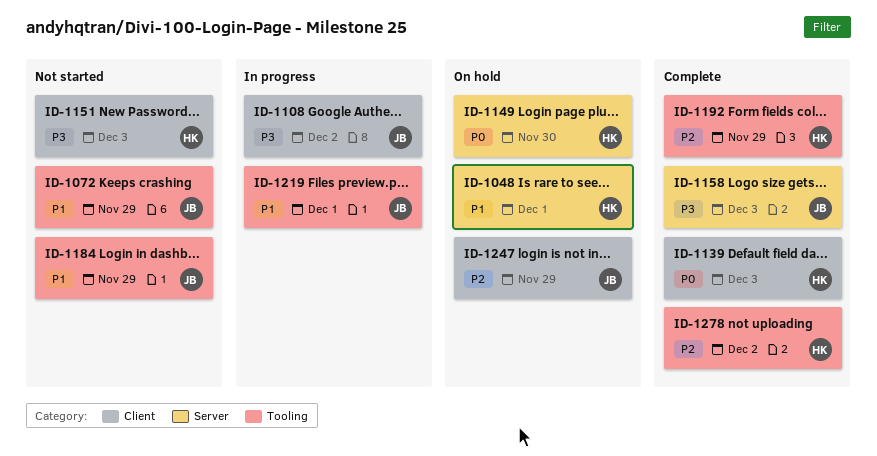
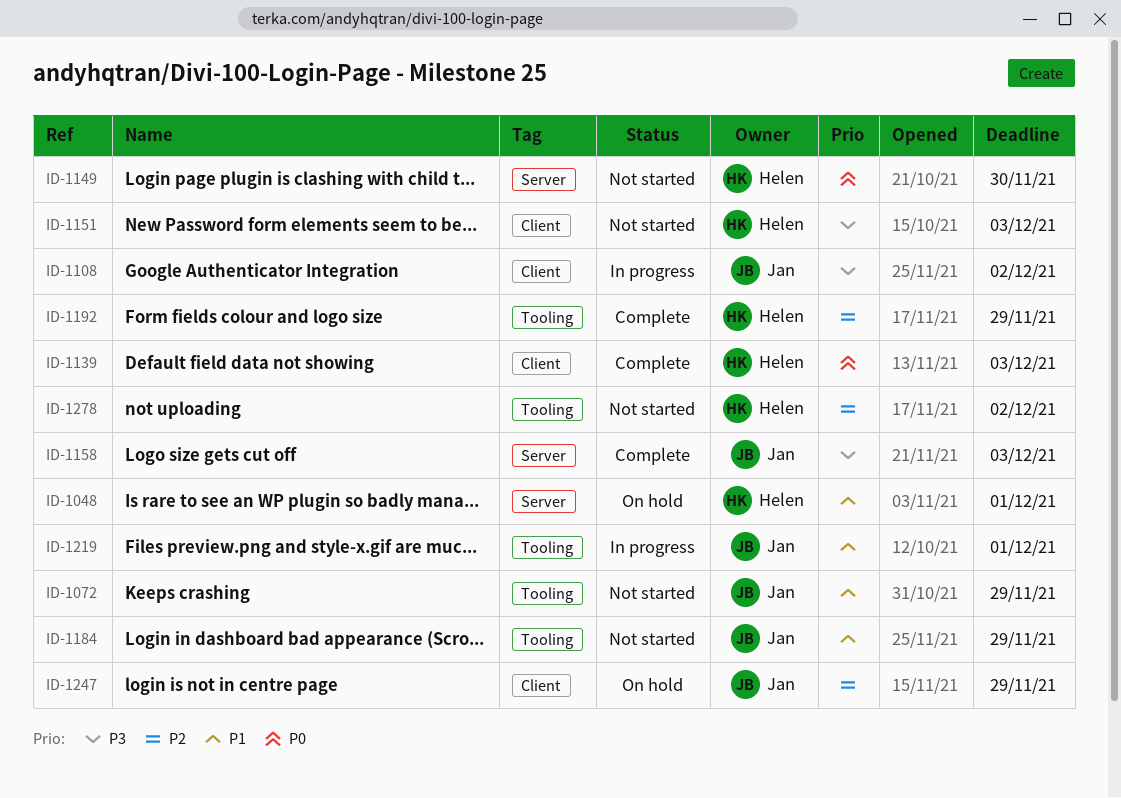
ID-1149, status: On hold -> Not started
ID-1278, status: Complete -> Not started

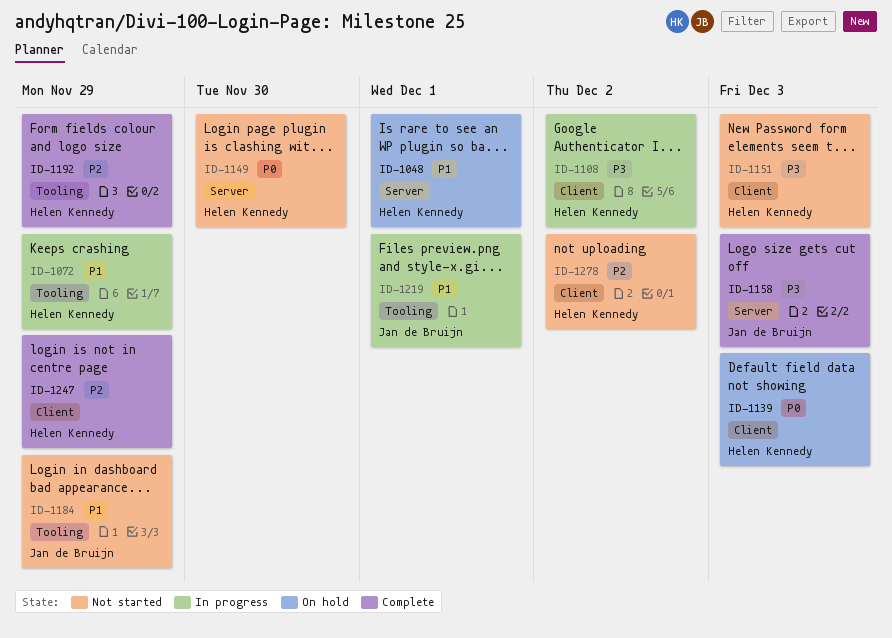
ID-1072, status: Not started -> In progress
ID-1072, owner: Jan de Bruijn -> Helen Kennedy
ID-1108, owner: Jan de Bruijn -> Helen Kennedy
ID-1139, status: Complete -> On hold
ID-1247, status: On hold -> Complete
ID-1247, owner: Jan de Bruijn -> Helen Kennedy
ID-1278, label: Tooling -> Client

